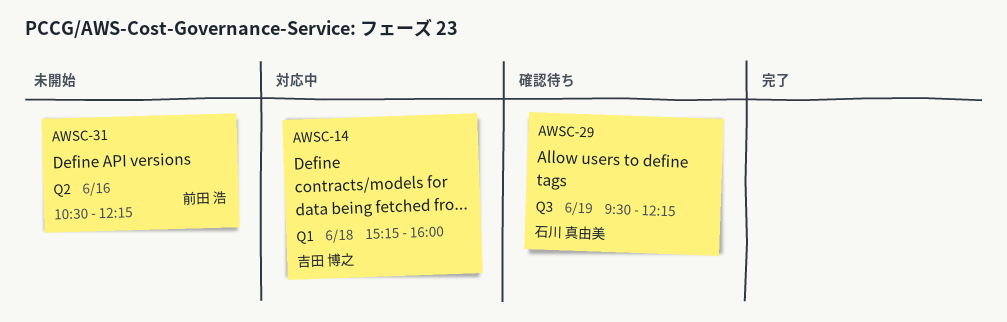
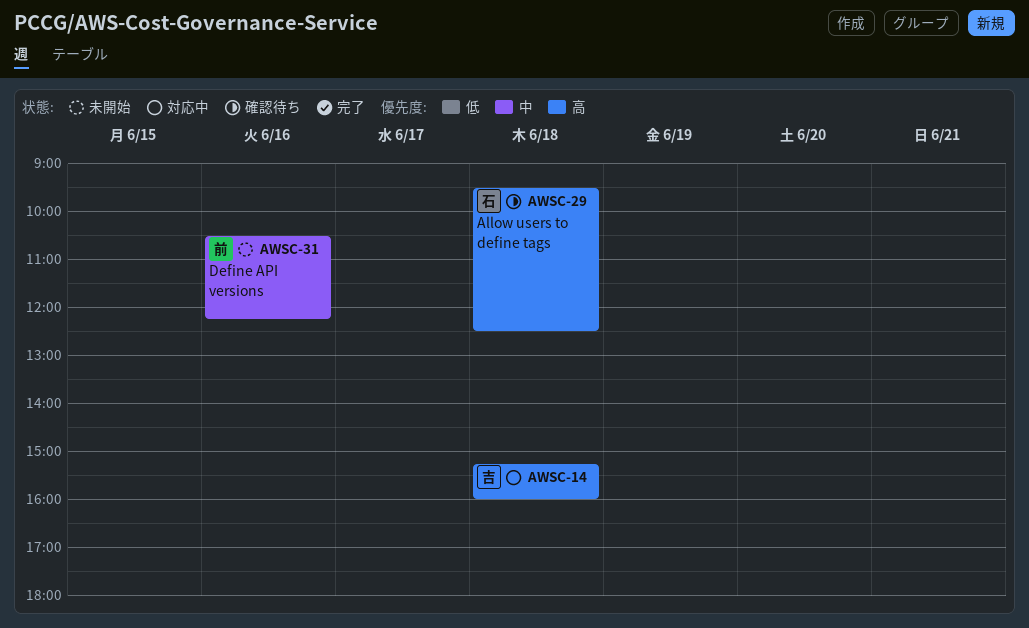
AWSC-29, day: Jun 19 -> Jun 18
AWSC-29, ends: 12:15 -> 12:30

